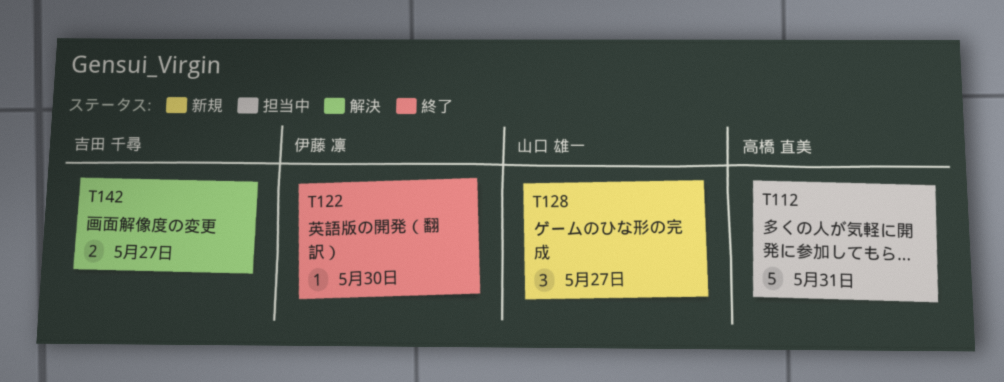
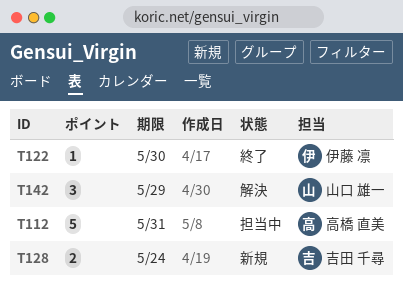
T128, owner: 山口 雄一 -> 吉田 千尋
T128, estimate: 3 -> 2
T128, due: May 27 -> May 24
T142, owner: 吉田 千尋 -> 山口 雄一
T142, estimate: 2 -> 3
T142, due: May 27 -> May 29

